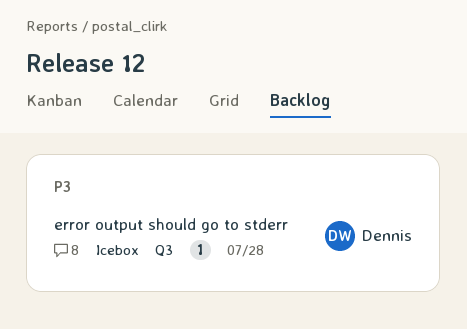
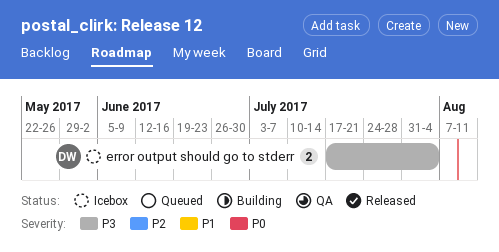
error output should go to stderr, estimate: 1 -> 2
error output should go to stderr, due: Jul 28 -> Aug 4

